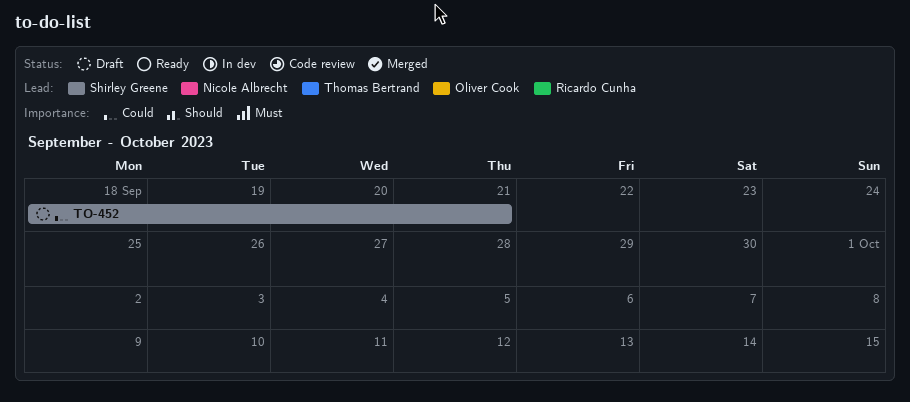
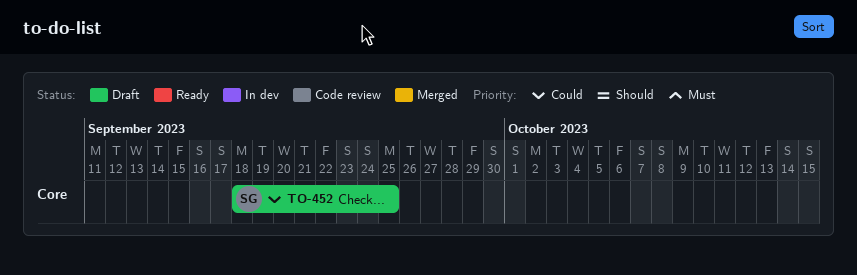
TO-452, due: Sep 21 -> Sep 25

